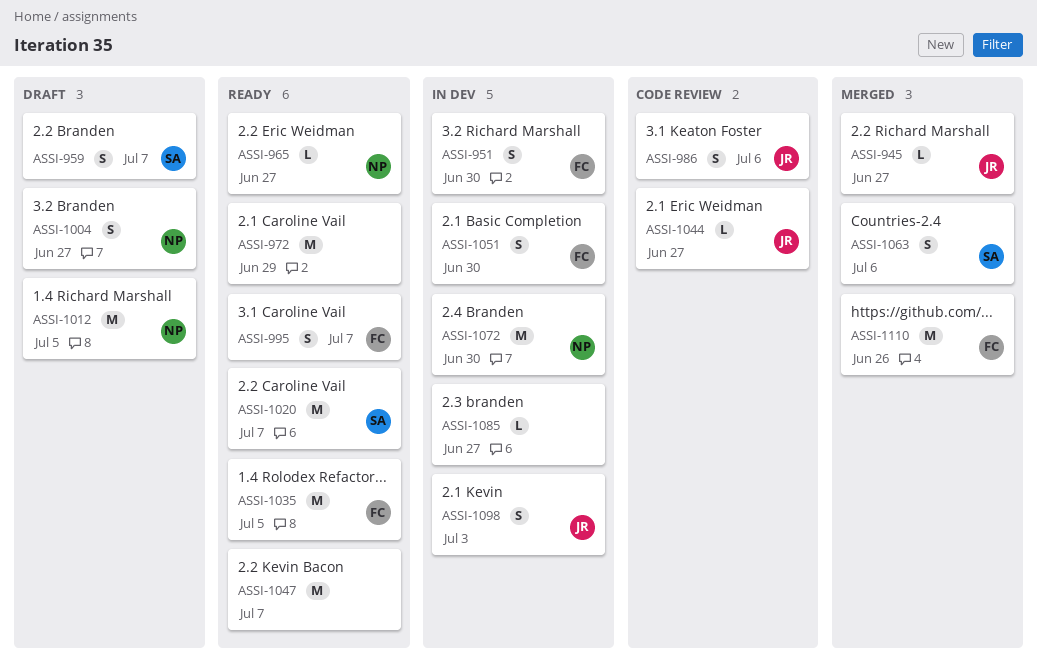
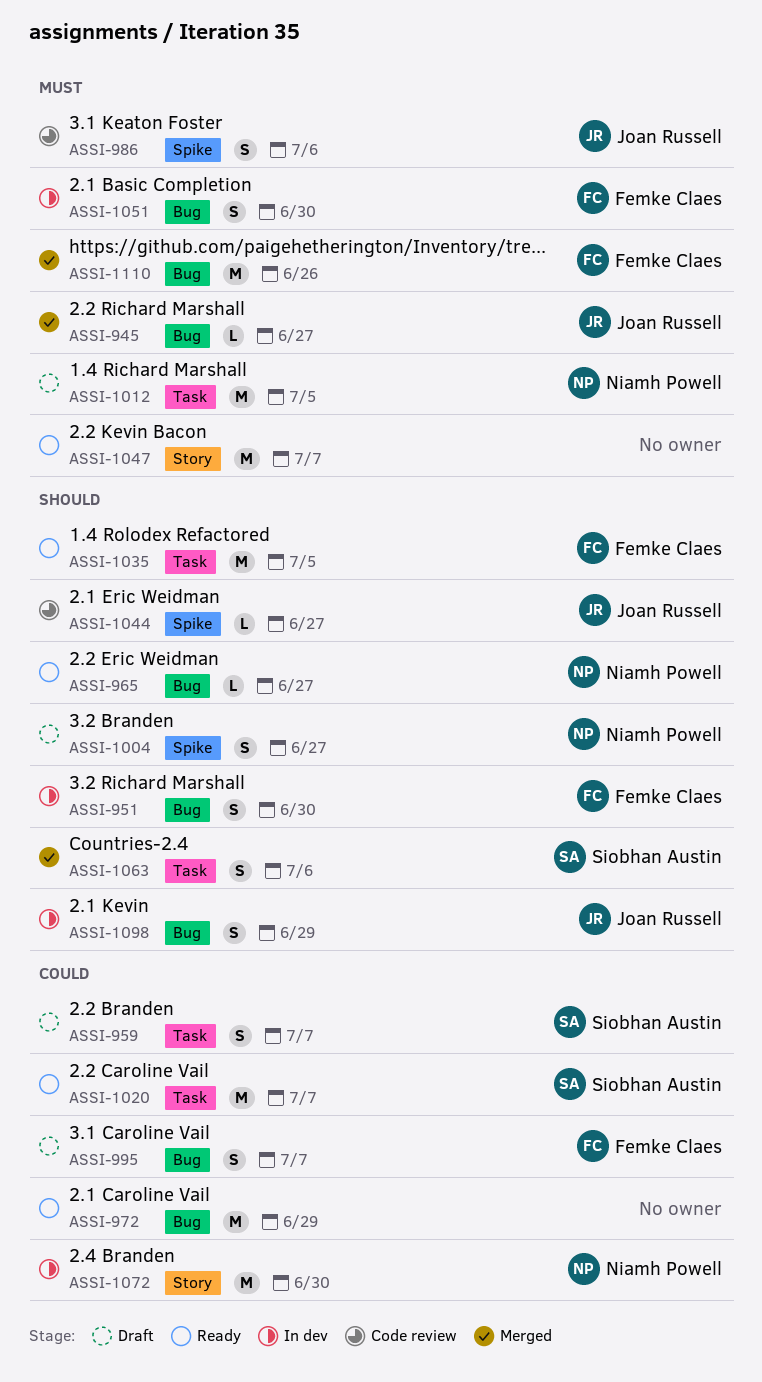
ASSI-995, status: Ready -> Draft
ASSI-1085: present -> none
ASSI-1098, due: Jul 3 -> Jun 29

